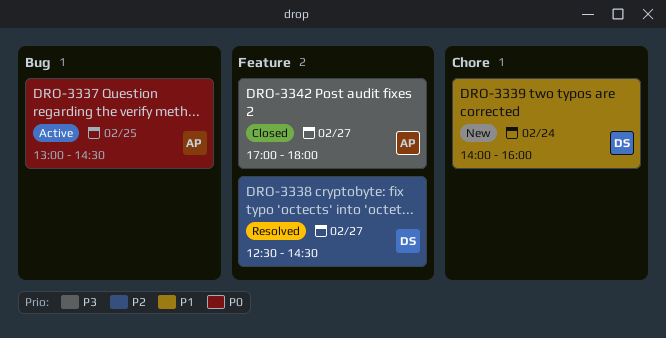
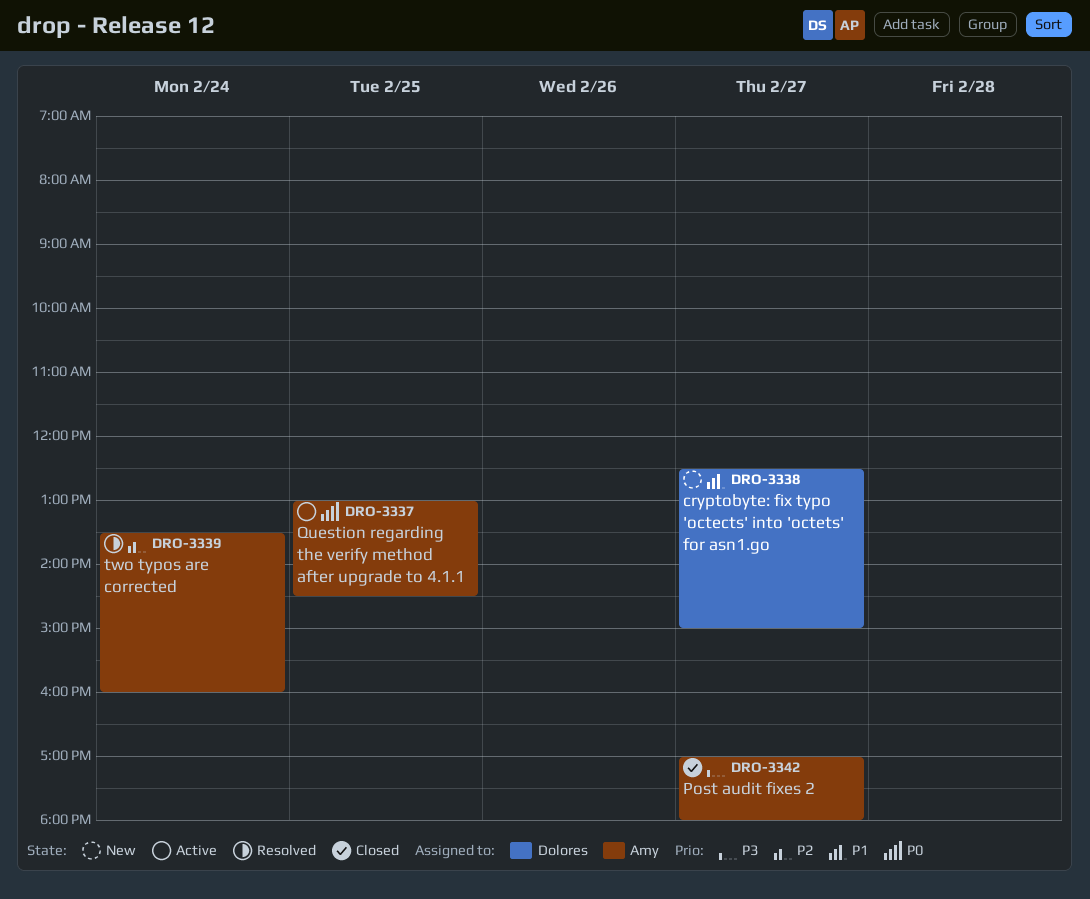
DRO-3338, status: Resolved -> New
DRO-3338, priority: P2 -> P1
DRO-3338, ends: 14:30 -> 15:00
DRO-3339, status: New -> Resolved
DRO-3339, owner: Dolores -> Amy
DRO-3339, priority: P1 -> P2
DRO-3339, begins: 14:00 -> 13:30

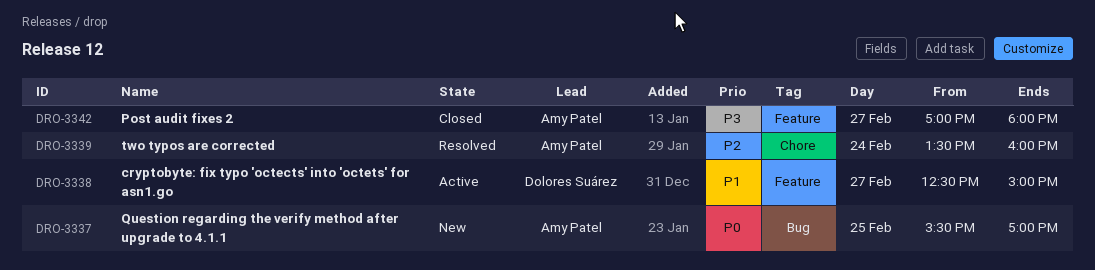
DRO-3337, status: Active -> New
DRO-3337, begins: 13:00 -> 15:30
DRO-3337, ends: 14:30 -> 17:00
DRO-3338, status: New -> Active

